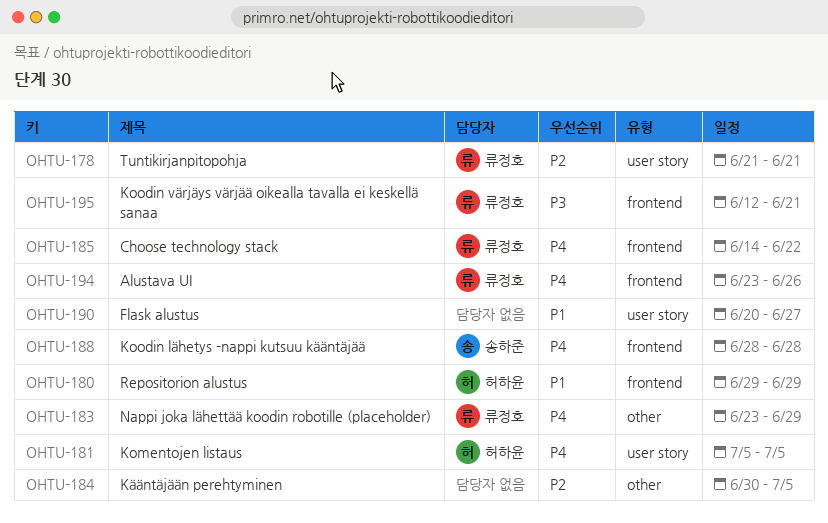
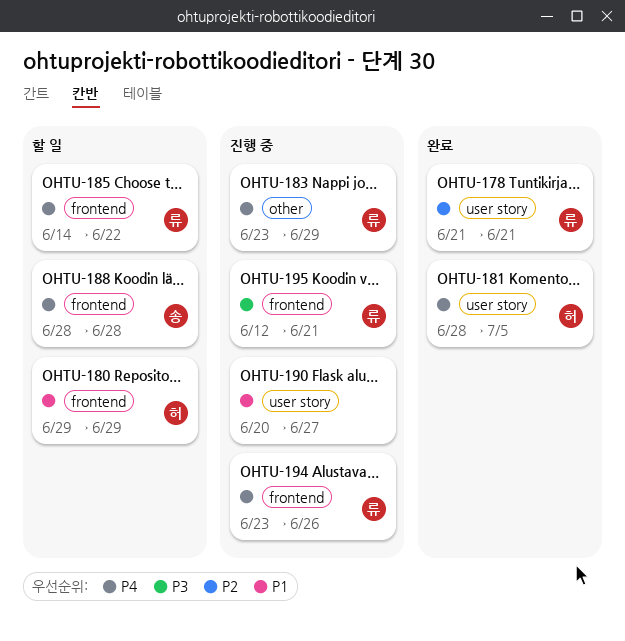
OHTU-181, start: Jul 5 -> Jun 28
OHTU-184: present -> none

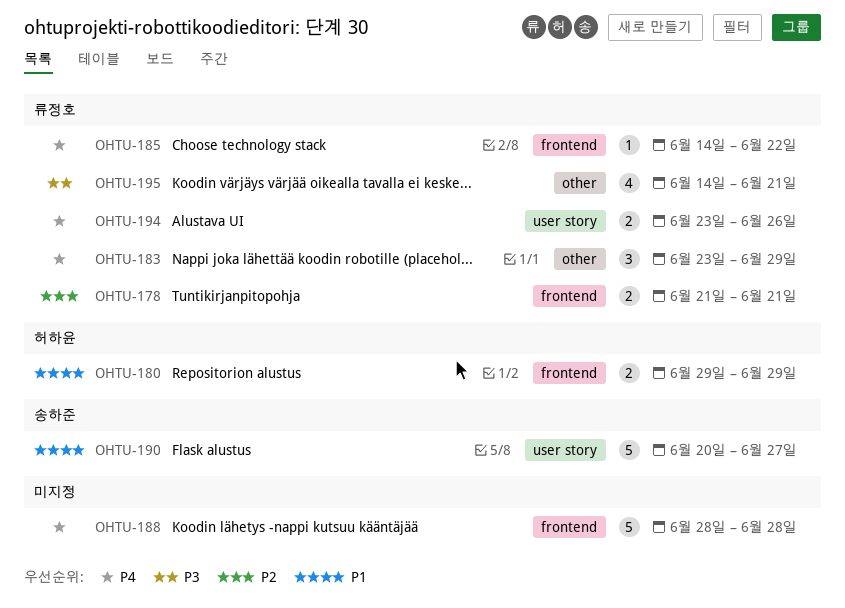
OHTU-178, label: user story -> frontend
OHTU-181: present -> none
OHTU-188, owner: 송하준 -> none
OHTU-190, owner: none -> 송하준
OHTU-194, label: frontend -> user story
OHTU-195, label: frontend -> other
OHTU-195, start: Jun 12 -> Jun 14

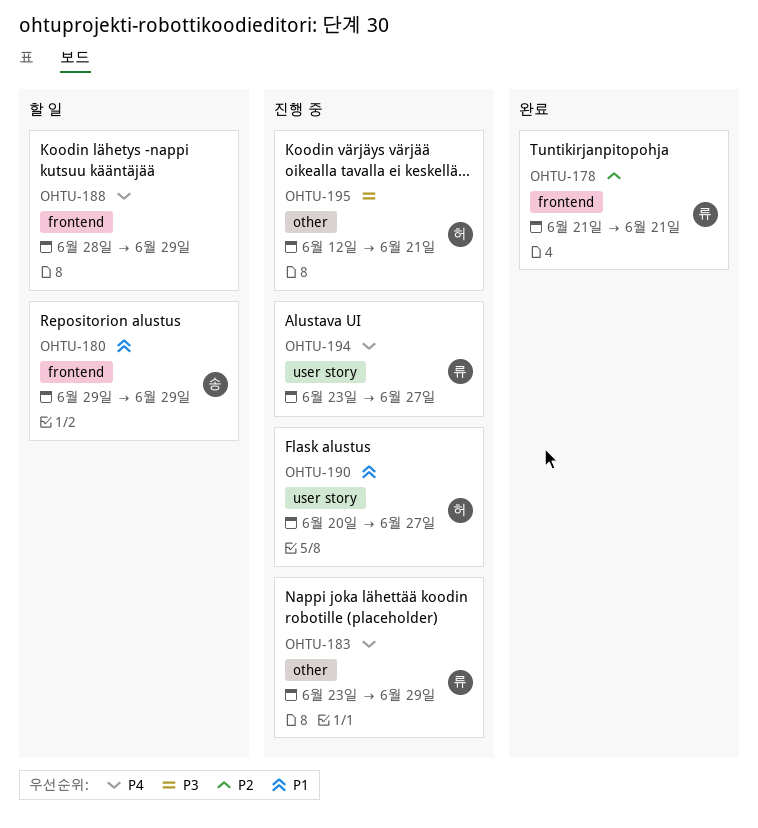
OHTU-180, owner: 허하윤 -> 송하준
OHTU-185: present -> none
OHTU-188, due: Jun 28 -> Jun 29
OHTU-190, owner: 송하준 -> 허하윤
OHTU-194, due: Jun 26 -> Jun 27
OHTU-195, owner: 류정호 -> 허하윤
OHTU-195, start: Jun 14 -> Jun 12

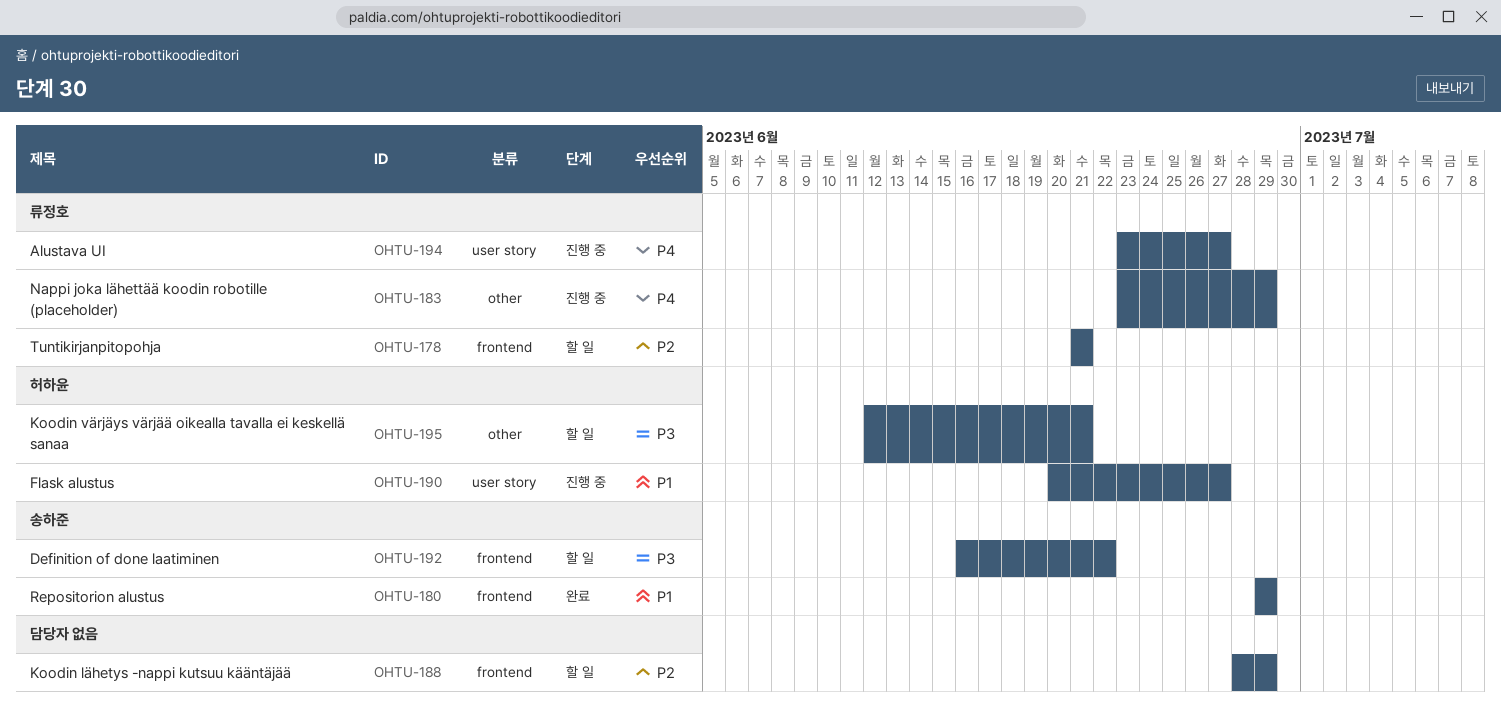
OHTU-178, status: 완료 -> 할 일
OHTU-180, status: 할 일 -> 완료
OHTU-188, priority: P4 -> P2
OHTU-192: none -> present
OHTU-195, status: 진행 중 -> 할 일

